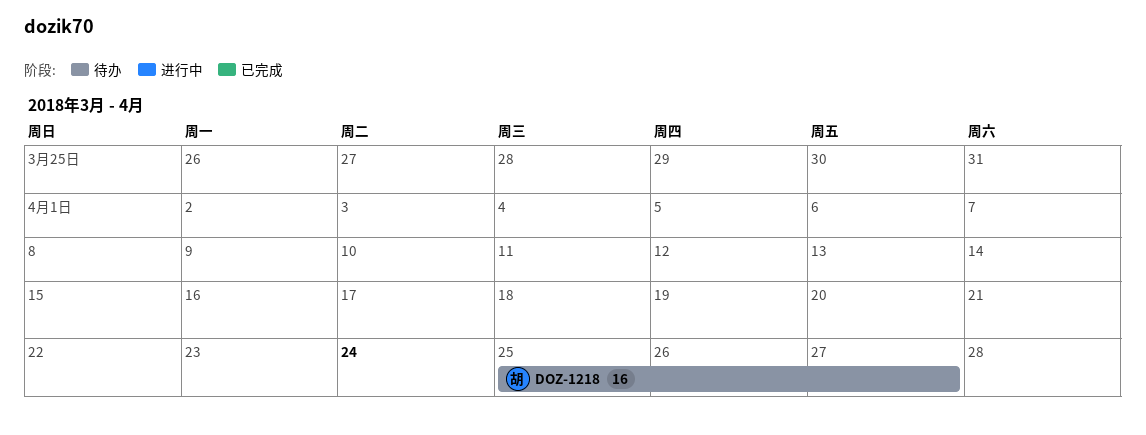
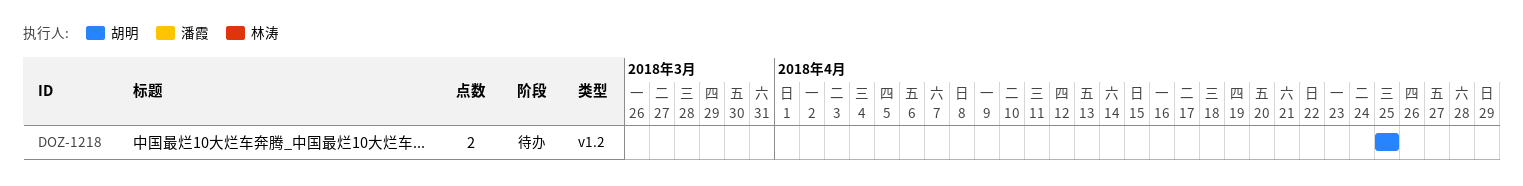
DOZ-1218, estimate: 16 -> 2
DOZ-1218, due: Apr 27 -> Apr 25

